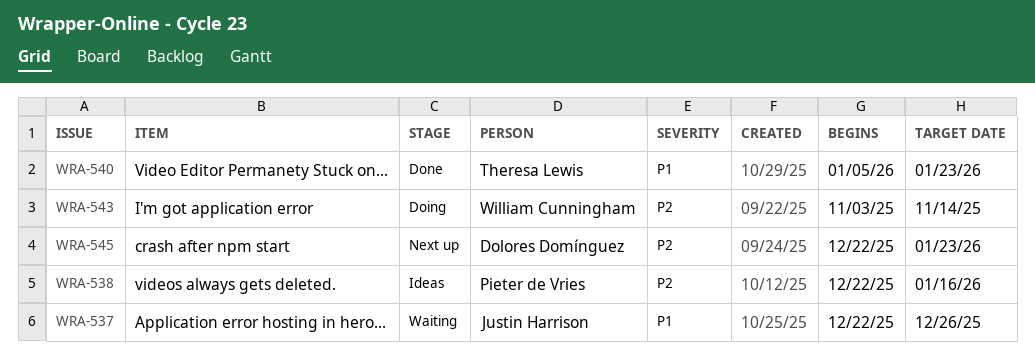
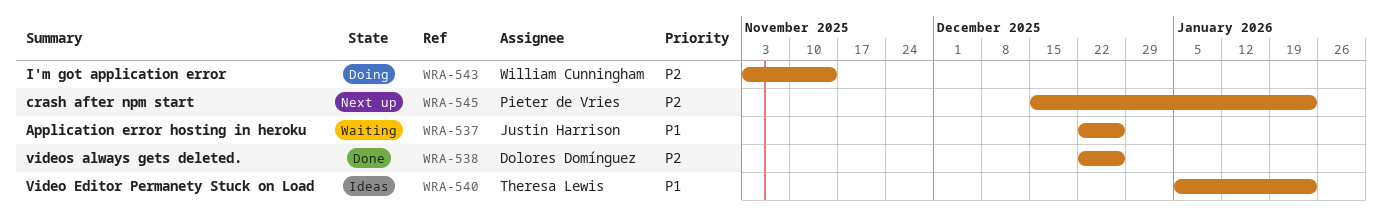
WRA-538, status: Ideas -> Done
WRA-538, owner: Pieter de Vries -> Dolores Domínguez
WRA-538, due: Jan 16 -> Dec 26
WRA-540, status: Done -> Ideas
WRA-545, owner: Dolores Domínguez -> Pieter de Vries
WRA-545, start: Dec 22 -> Dec 15

